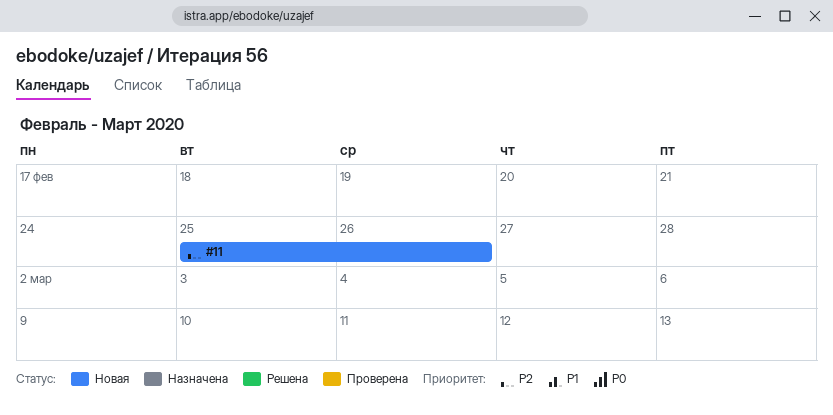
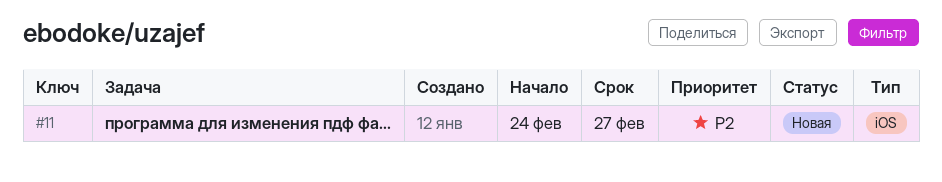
#11, start: Feb 25 -> Feb 24
#11, due: Feb 26 -> Feb 27

